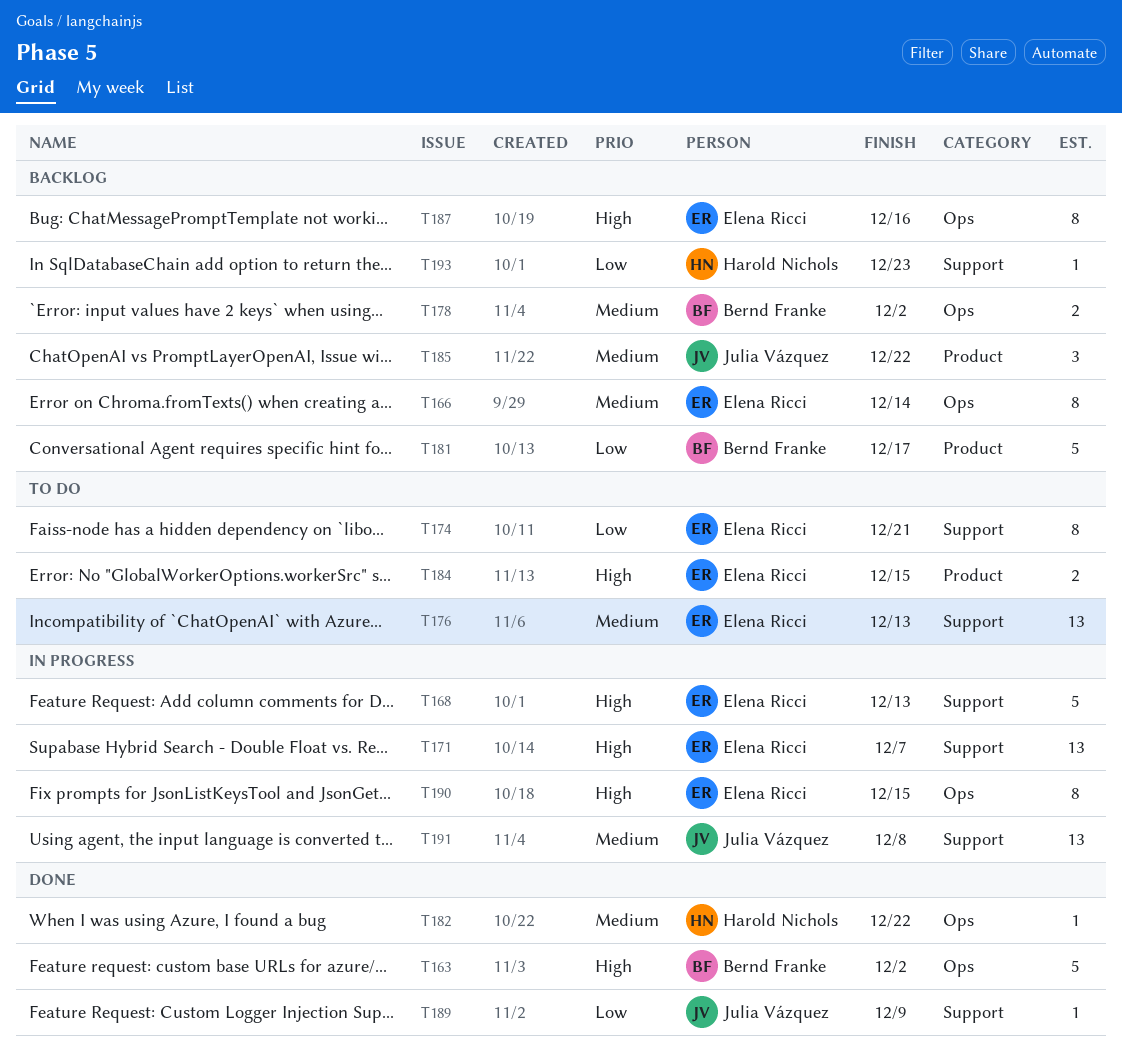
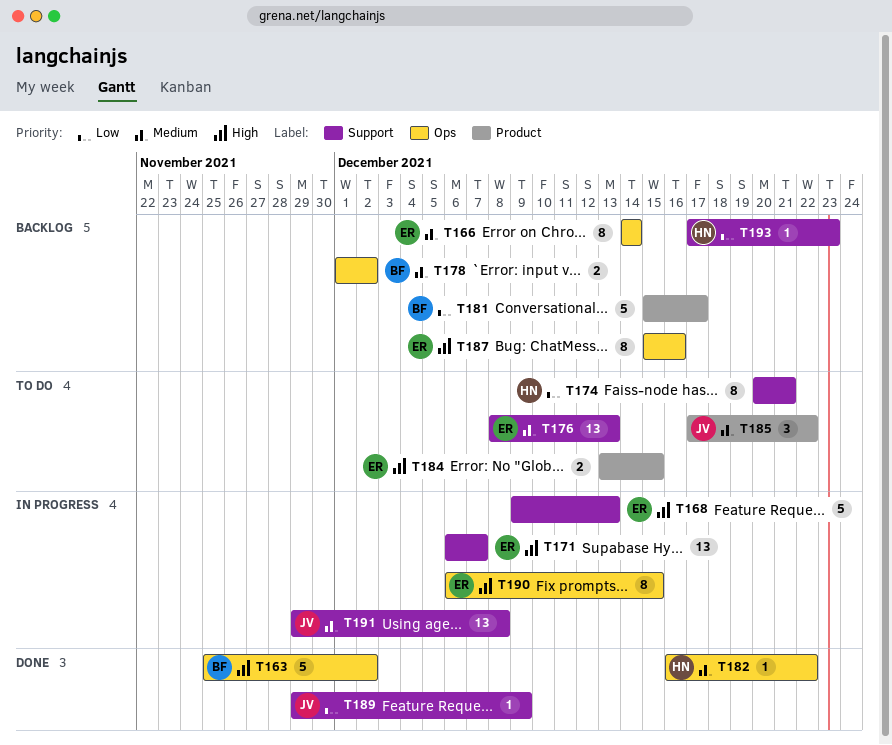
T174, owner: Elena Ricci -> Harold Nichols
T185, status: Backlog -> To do

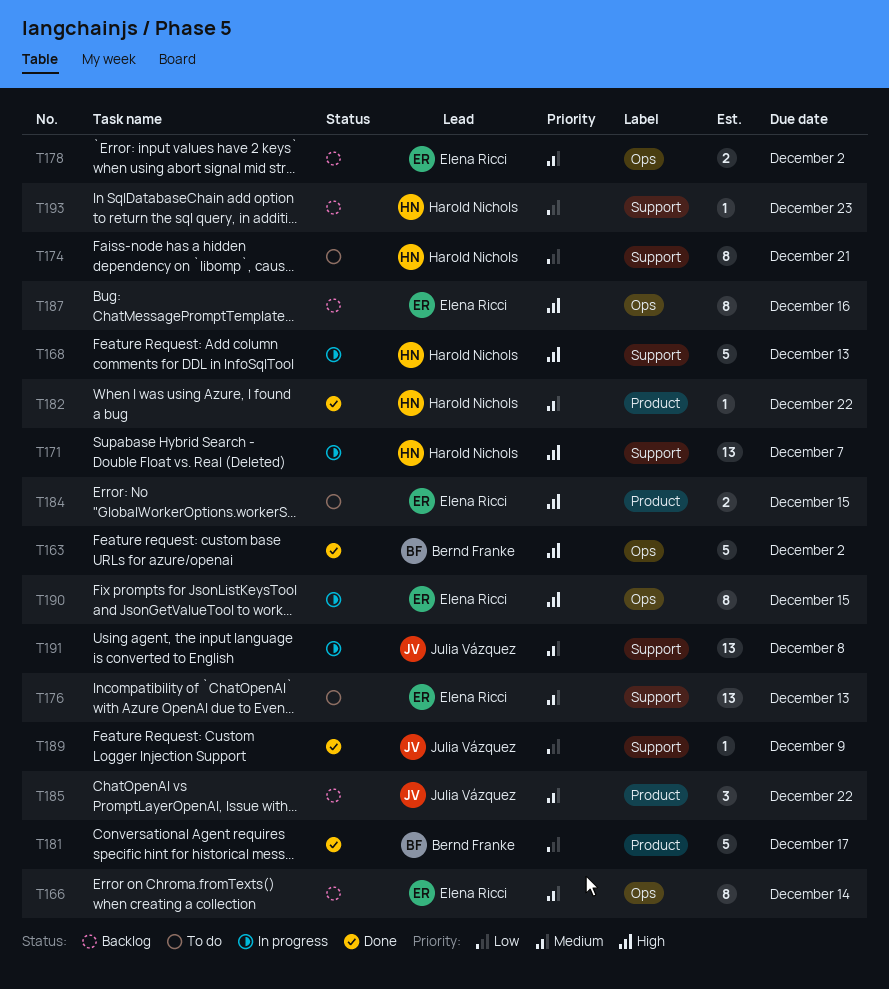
T168, owner: Elena Ricci -> Harold Nichols
T171, owner: Elena Ricci -> Harold Nichols
T178, owner: Bernd Franke -> Elena Ricci
T181, status: Backlog -> Done
T182, label: Ops -> Product
T185, status: To do -> Backlog

